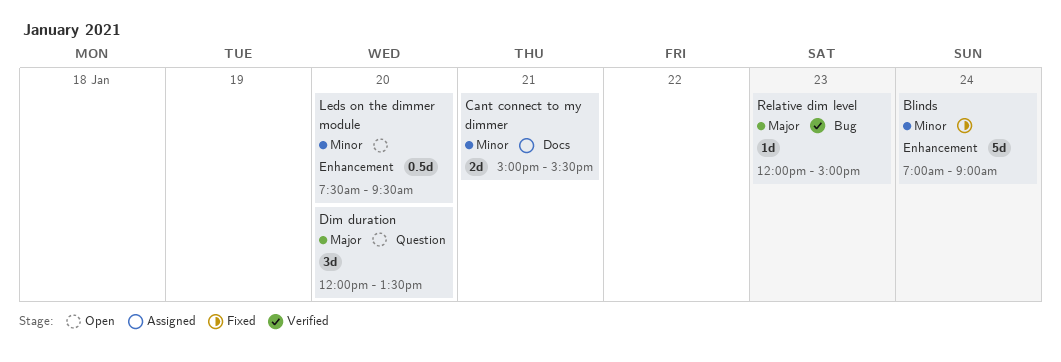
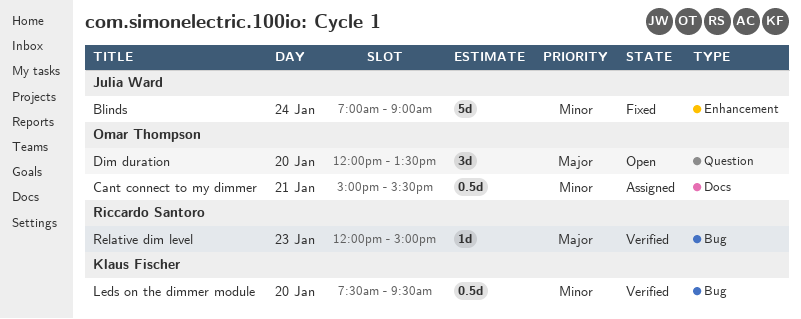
Cant connect to my dimmer, estimate: 2d -> 0.5d
Leds on the dimmer module, status: Open -> Verified
Leds on the dimmer module, label: Enhancement -> Bug

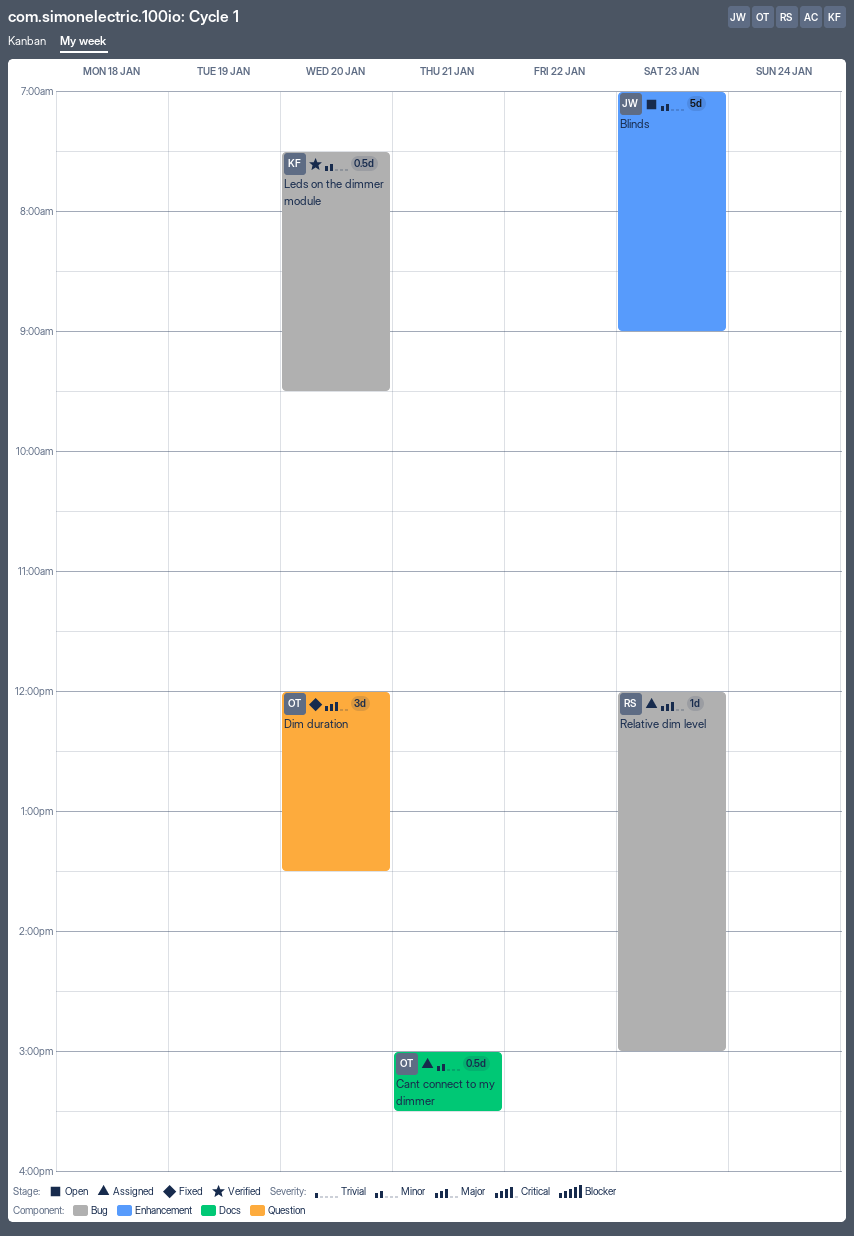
Blinds, status: Fixed -> Open
Blinds, day: Jan 24 -> Jan 23
Dim duration, status: Open -> Fixed
Relative dim level, status: Verified -> Assigned

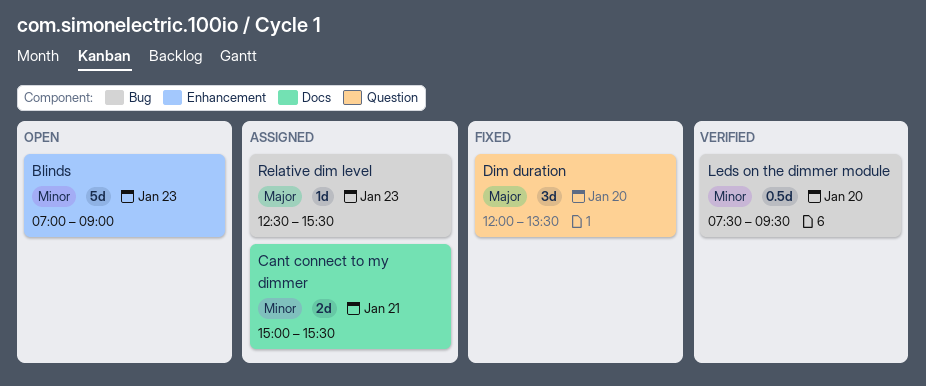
Cant connect to my dimmer, estimate: 0.5d -> 2d
Relative dim level, begins: 12:00 -> 12:30
Relative dim level, ends: 15:00 -> 15:30

